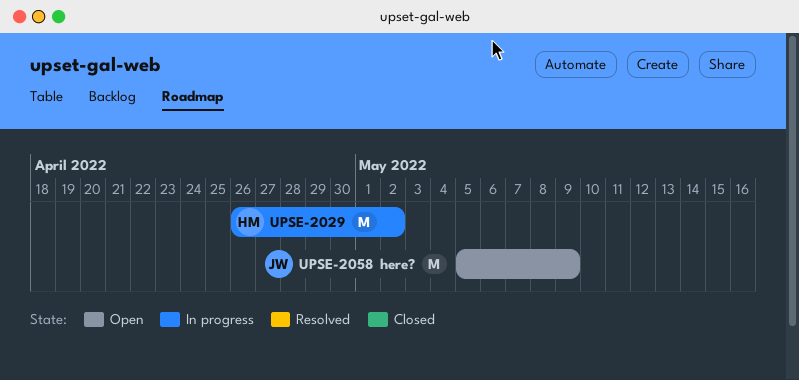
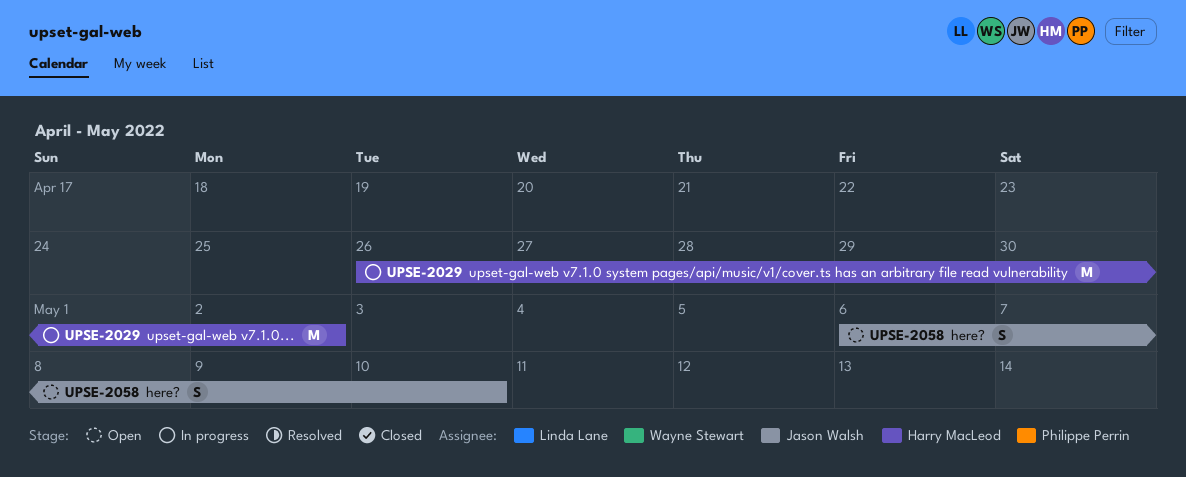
UPSE-2058, estimate: M -> S
UPSE-2058, start: May 5 -> May 6
UPSE-2058, due: May 9 -> May 10

